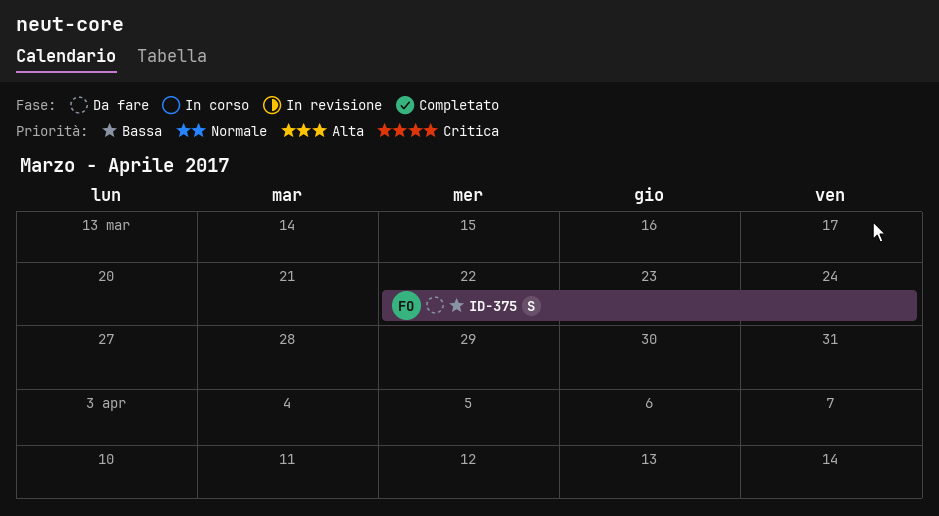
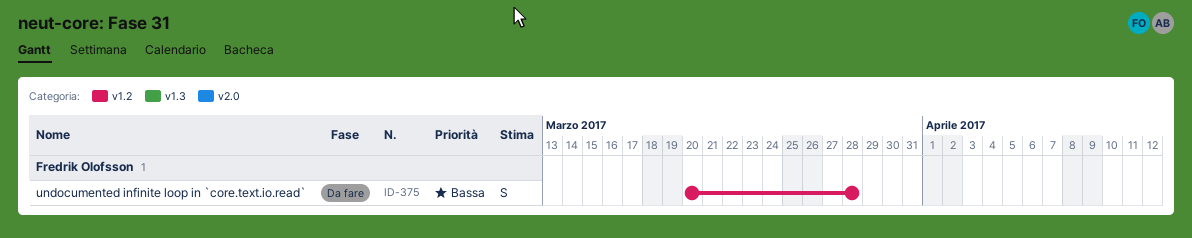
ID-375, start: Mar 22 -> Mar 20
ID-375, due: Mar 24 -> Mar 28

